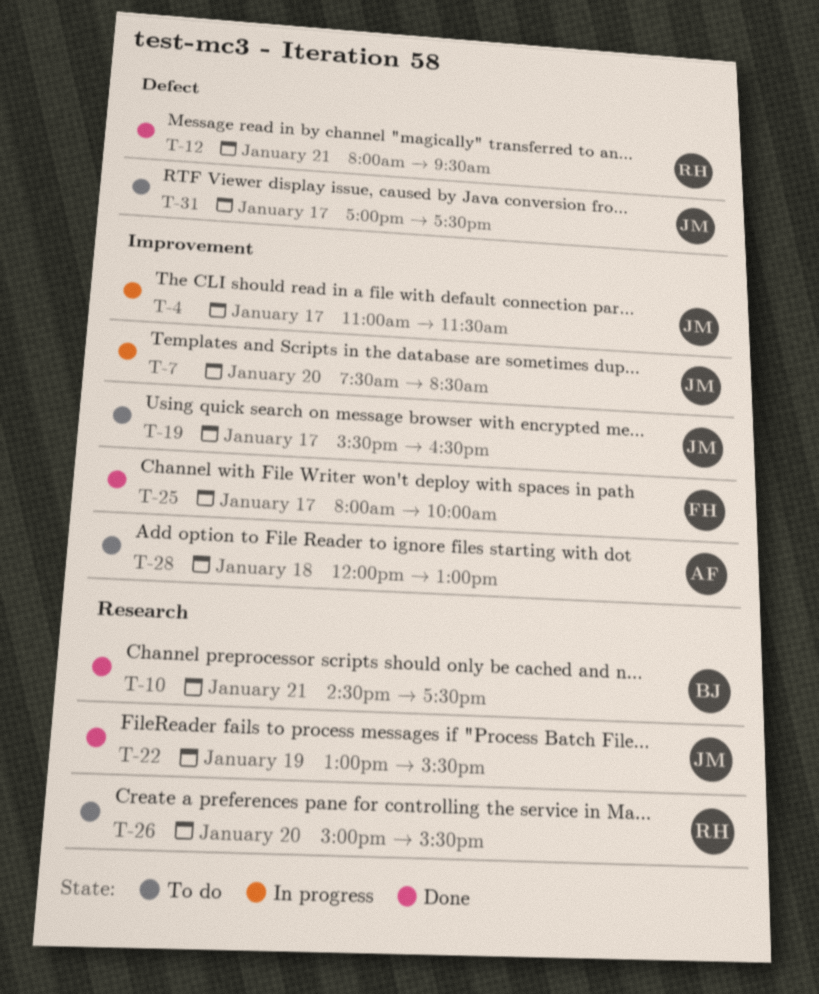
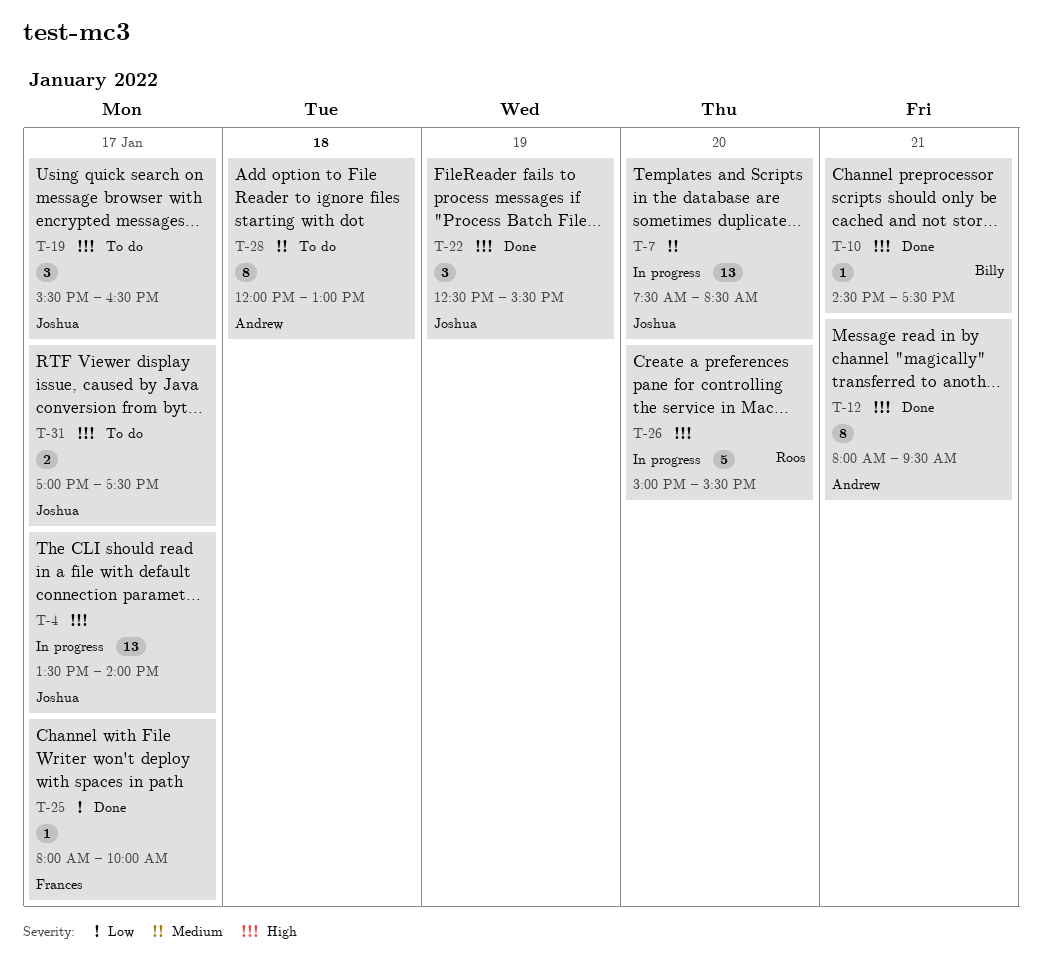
T-4, begins: 11:00 -> 13:30
T-4, ends: 11:30 -> 14:00
T-12, owner: Roos -> Andrew
T-22, begins: 13:00 -> 12:30
T-26, status: To do -> In progress

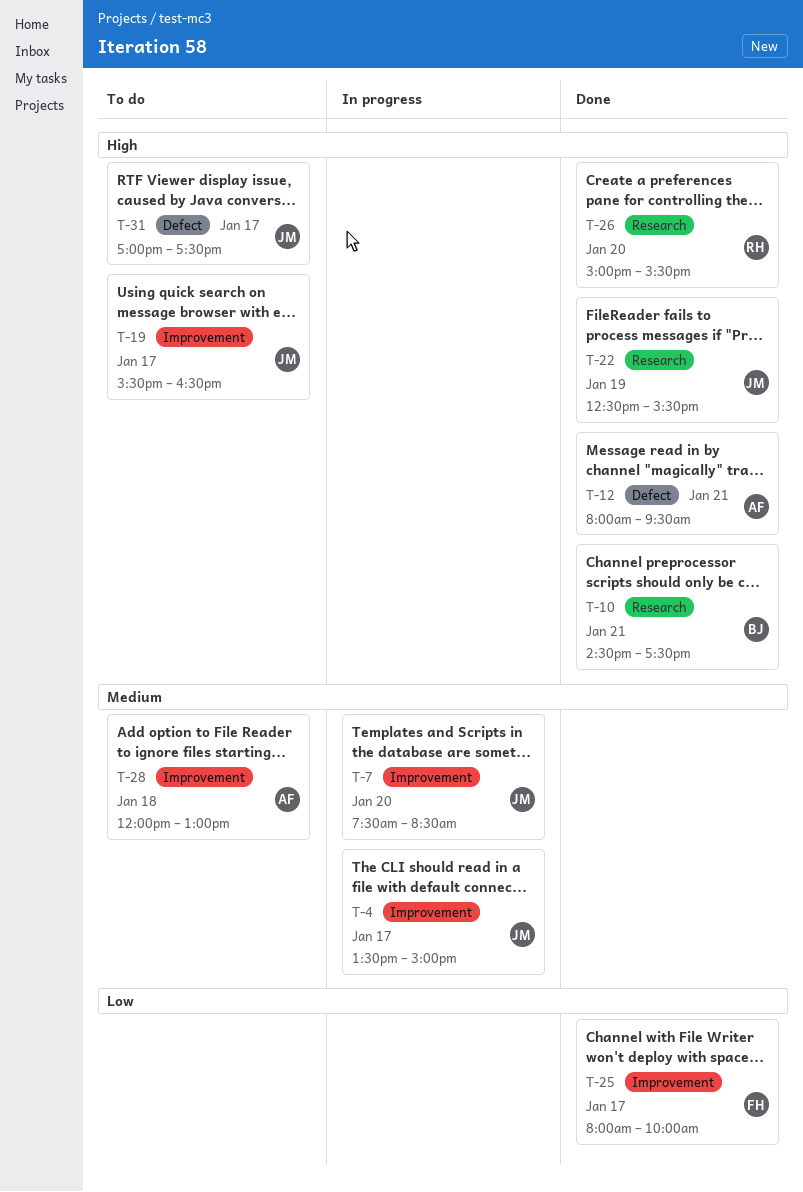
T-4, priority: High -> Medium
T-4, ends: 14:00 -> 15:00
T-26, status: In progress -> Done

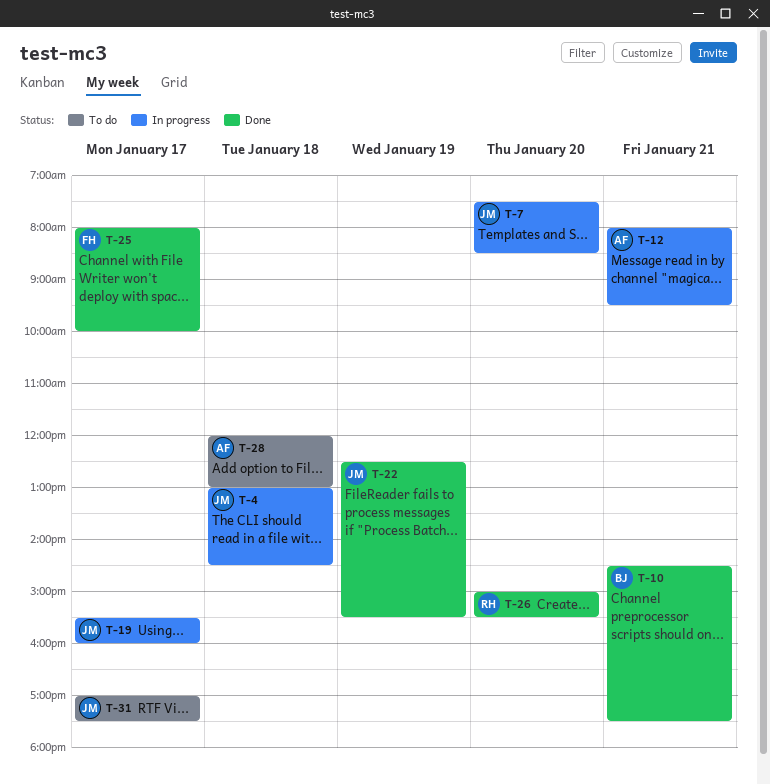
T-4, day: Jan 17 -> Jan 18
T-4, begins: 13:30 -> 13:00
T-4, ends: 15:00 -> 14:30
T-12, status: Done -> In progress
T-19, status: To do -> In progress
T-19, ends: 16:30 -> 16:00

